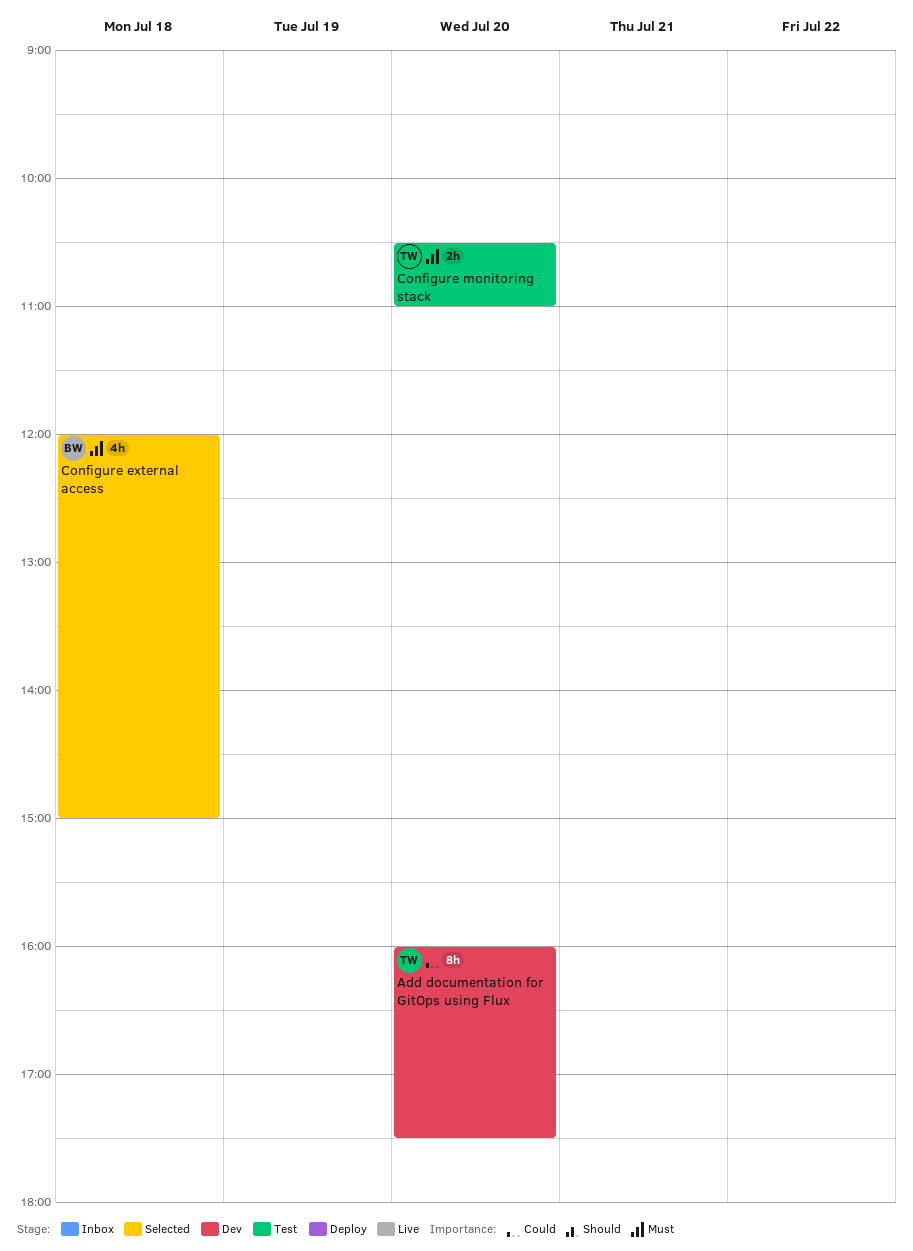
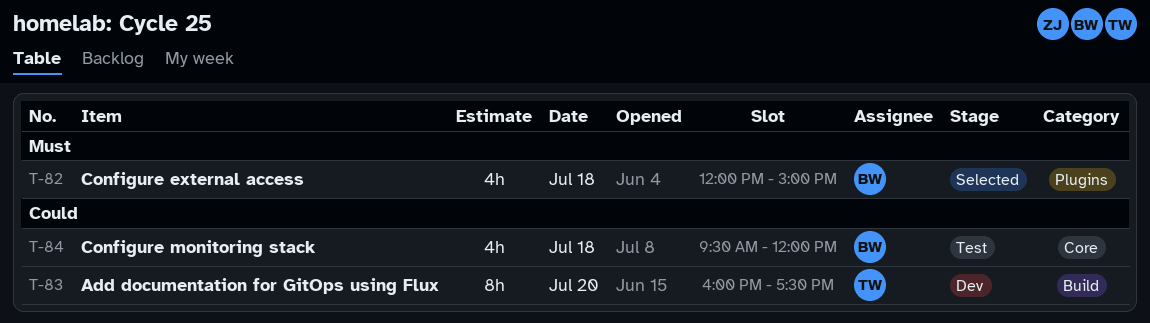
Configure monitoring stack, owner: TW -> BW
Configure monitoring stack, priority: Must -> Could
Configure monitoring stack, estimate: 2h -> 4h
Configure monitoring stack, day: Jul 20 -> Jul 18
Configure monitoring stack, begins: 10:30 -> 09:30
Configure monitoring stack, ends: 11:00 -> 12:00

